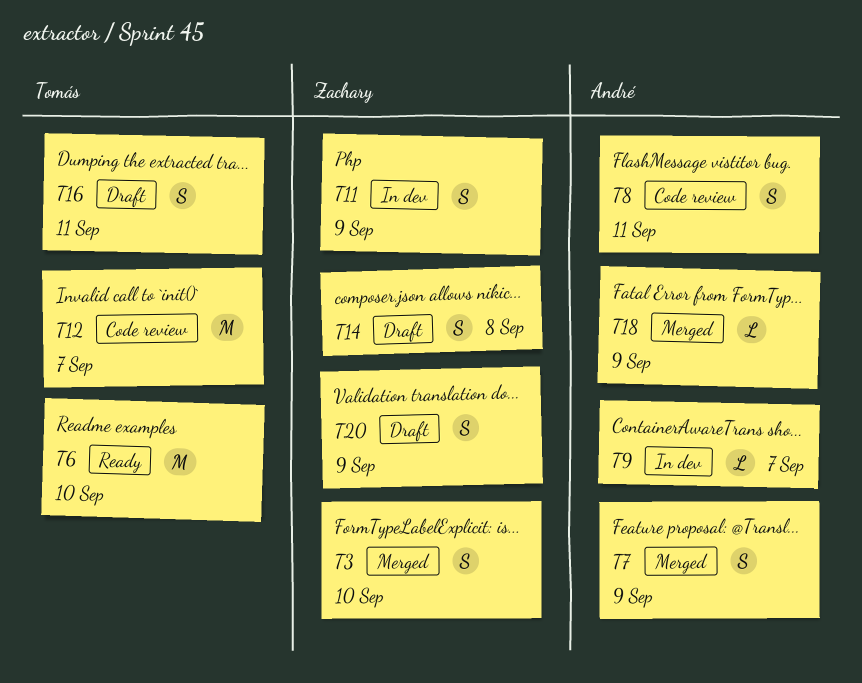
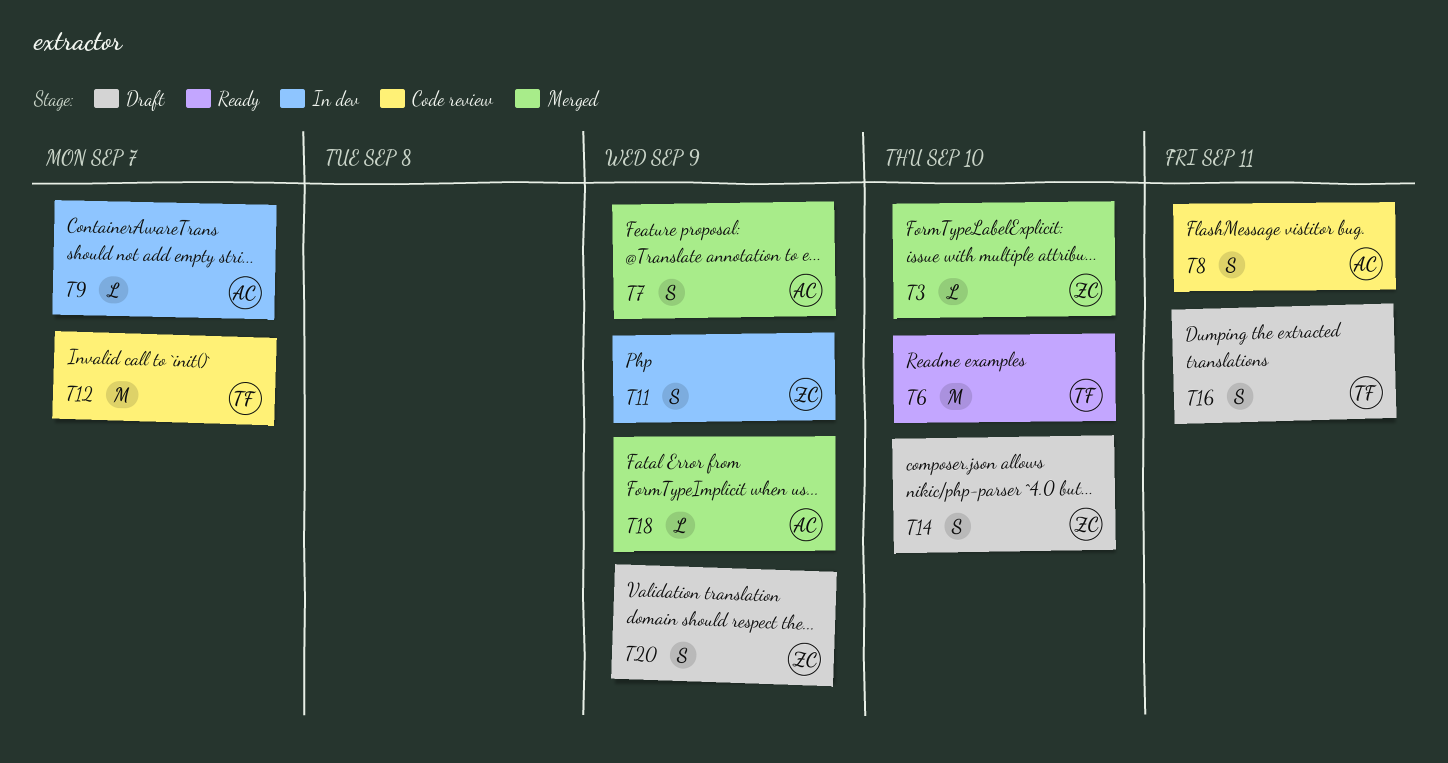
T3, estimate: S -> L
T14, due: Sep 8 -> Sep 10

